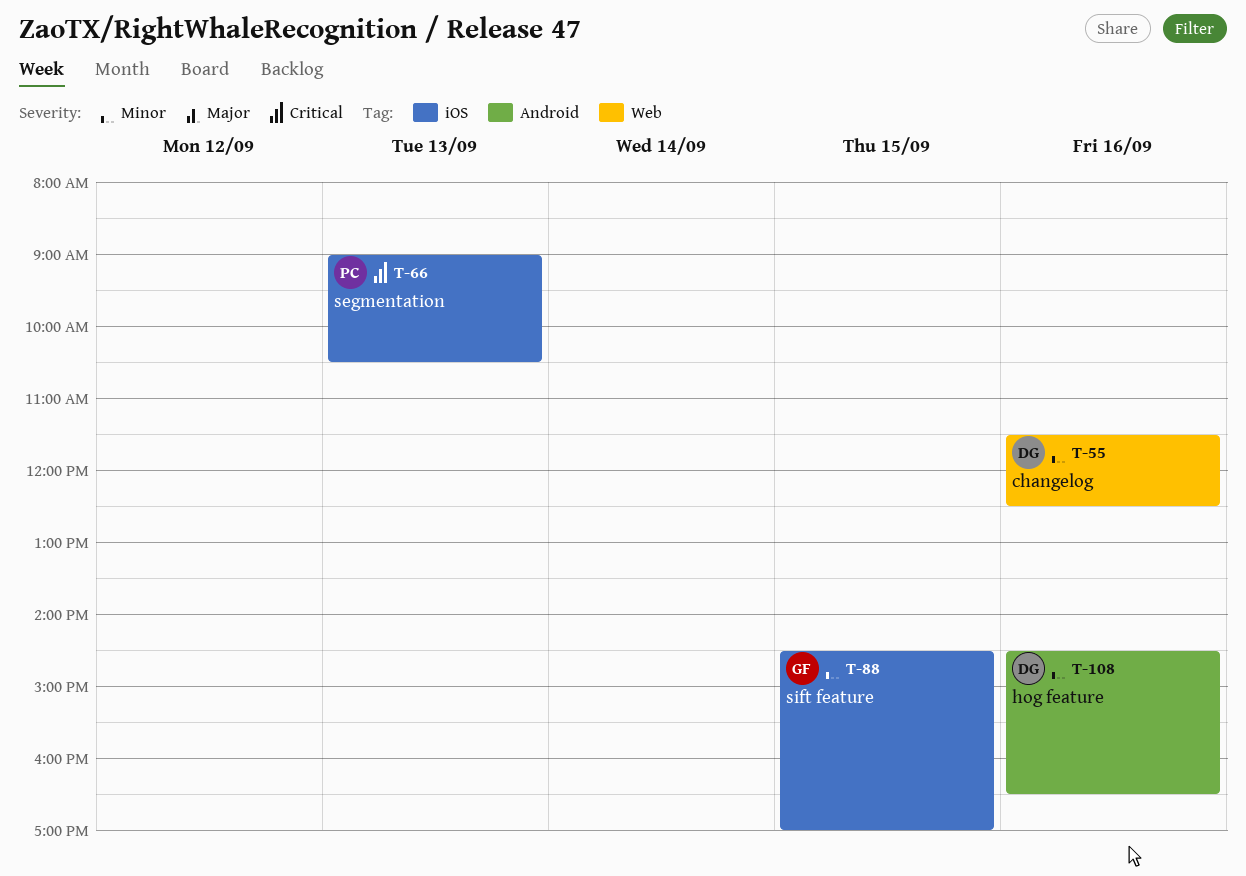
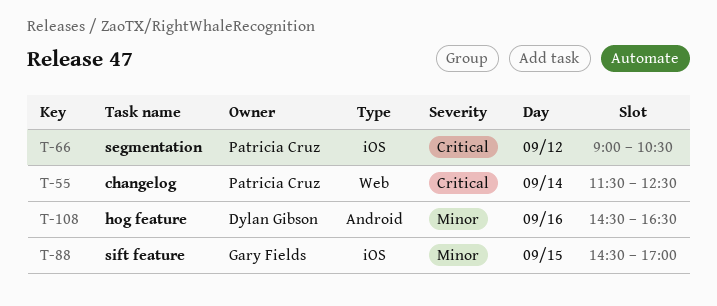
T-55, owner: Dylan Gibson -> Patricia Cruz
T-55, priority: Minor -> Critical
T-55, day: Sep 16 -> Sep 14
T-66, day: Sep 13 -> Sep 12

